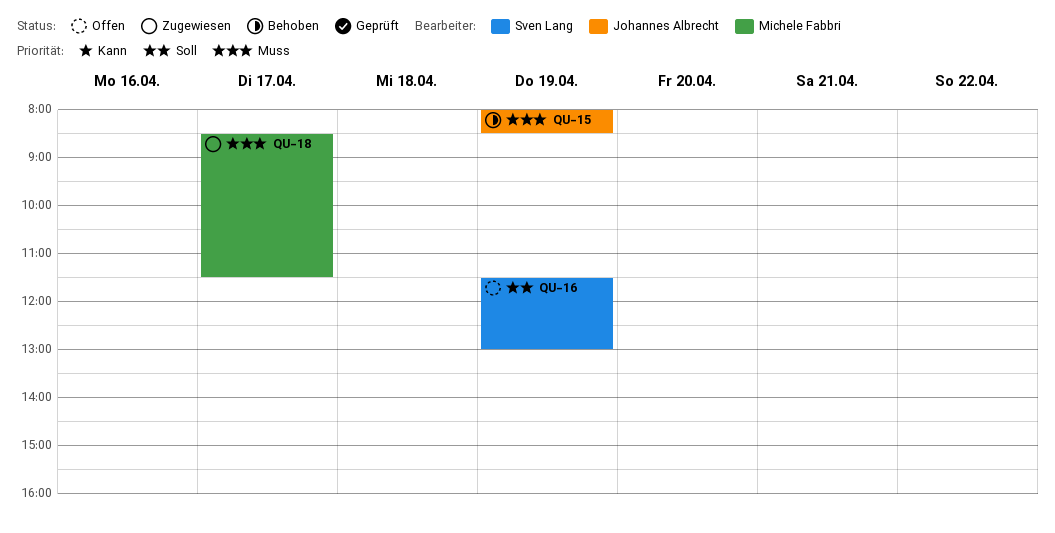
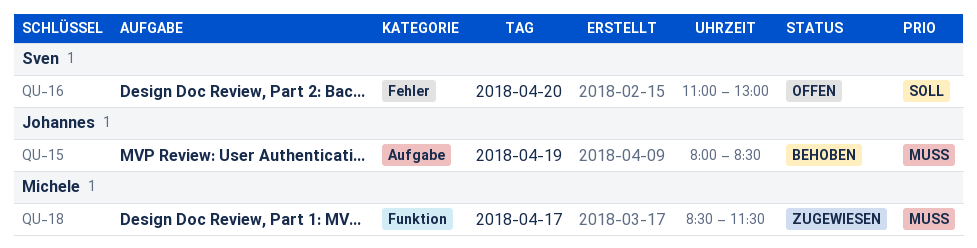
QU-16, day: Apr 19 -> Apr 20
QU-16, begins: 11:30 -> 11:00

